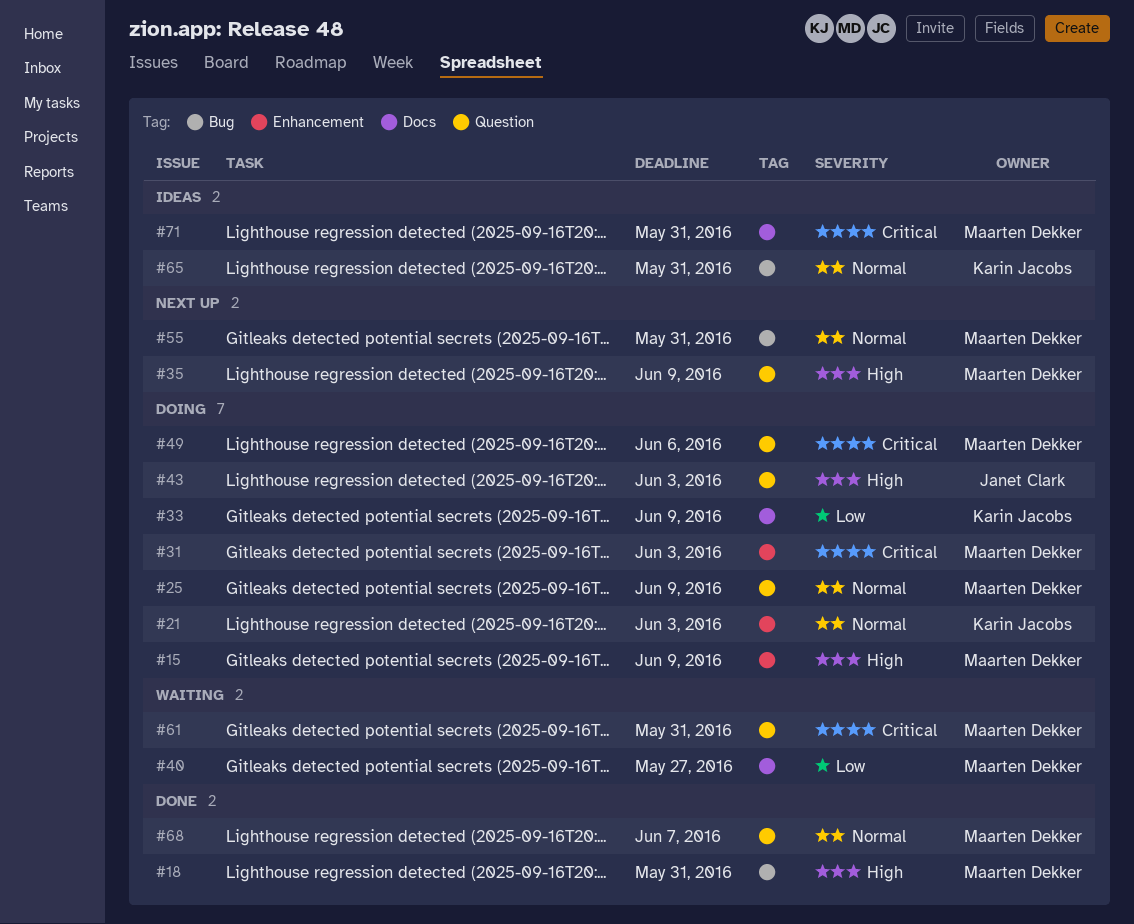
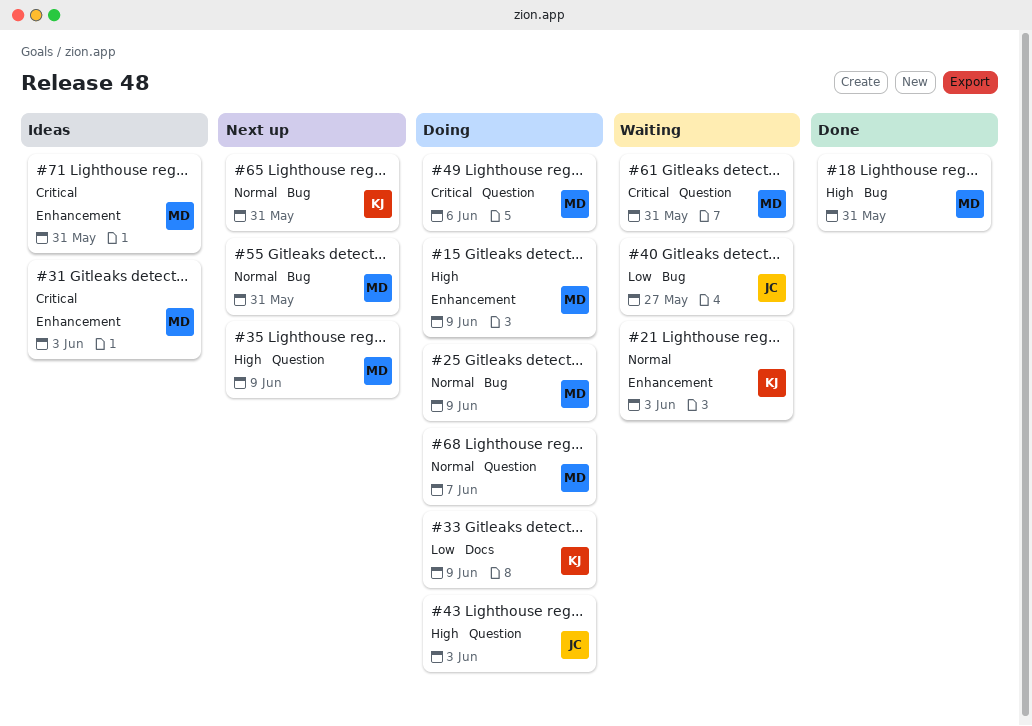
#21, status: Doing -> Waiting
#25, label: Question -> Bug
#31, status: Doing -> Ideas
#40, owner: Maarten Dekker -> Janet Clark
#40, label: Docs -> Bug
#65, status: Ideas -> Next up
#68, status: Done -> Doing
#71, label: Docs -> Enhancement

